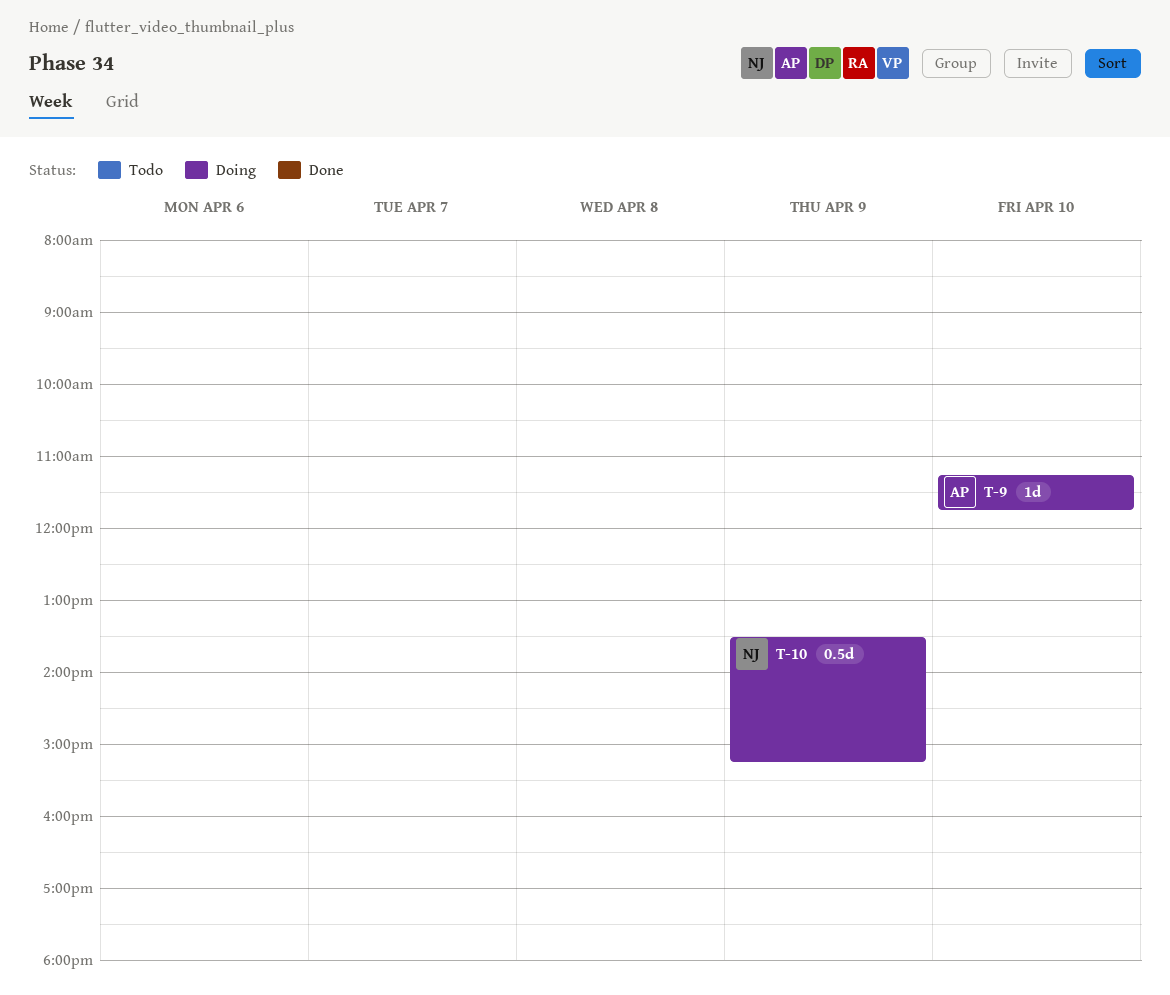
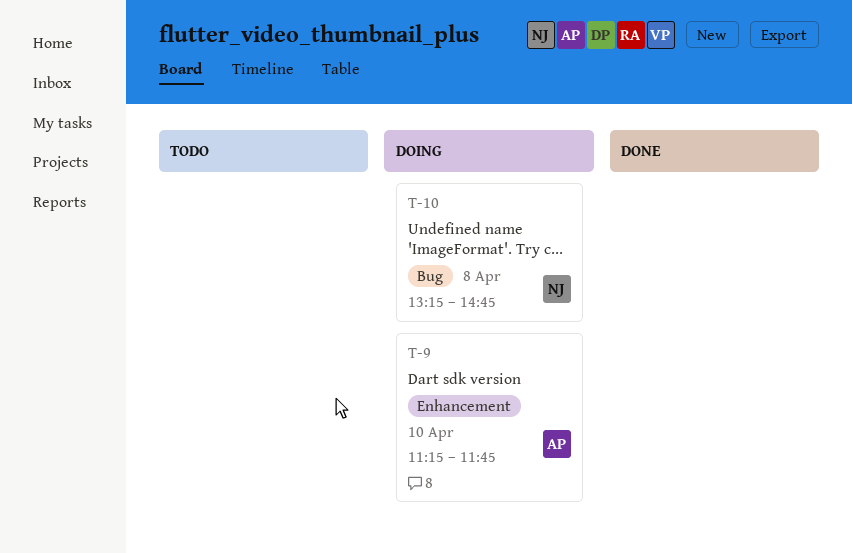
T-10, day: Apr 9 -> Apr 8
T-10, begins: 13:30 -> 13:15
T-10, ends: 15:15 -> 14:45

